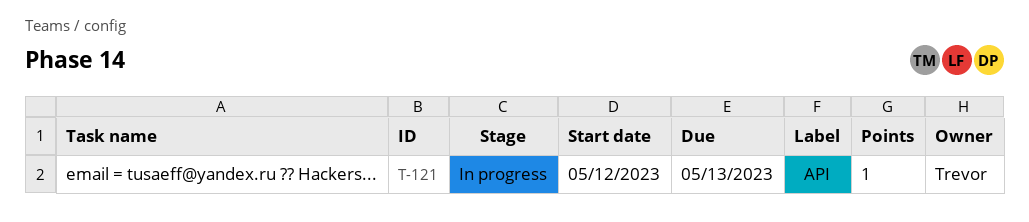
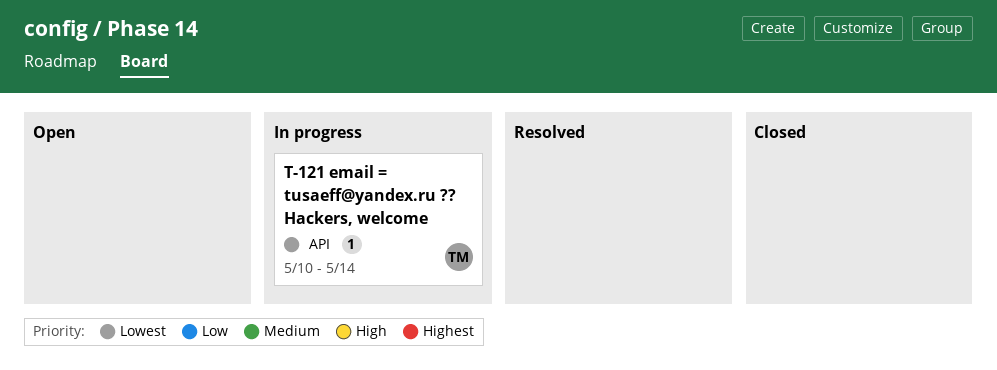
T-121, start: May 12 -> May 10
T-121, due: May 13 -> May 14

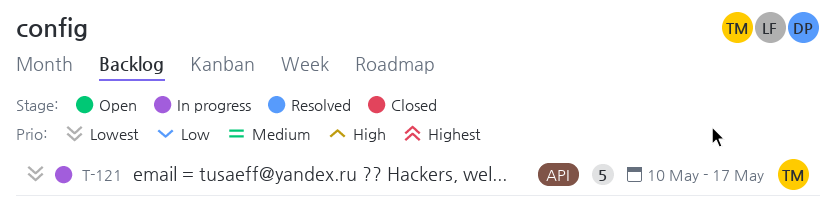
T-121, estimate: 1 -> 5
T-121, due: May 14 -> May 17

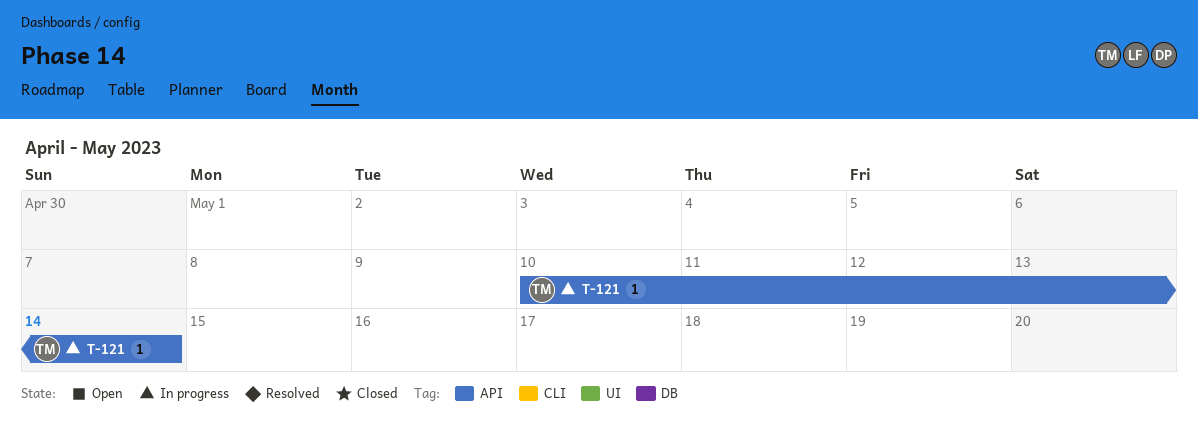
T-121, estimate: 5 -> 1
T-121, due: May 17 -> May 14

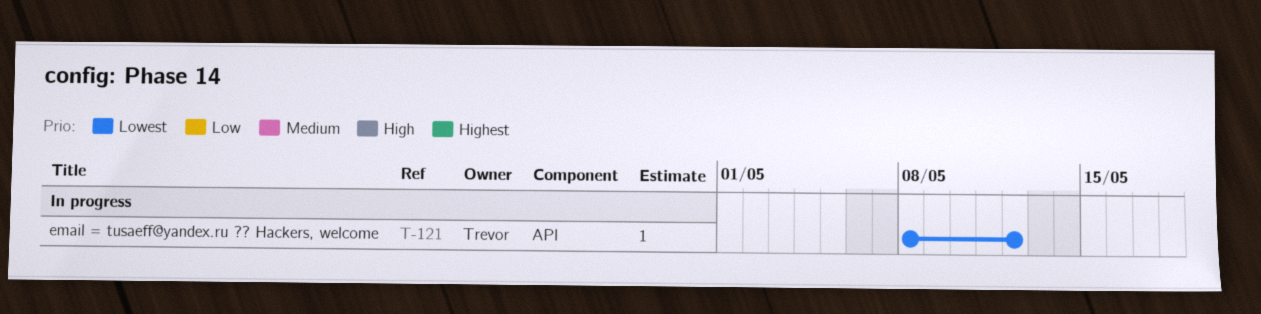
T-121, start: May 10 -> May 8
T-121, due: May 14 -> May 12

